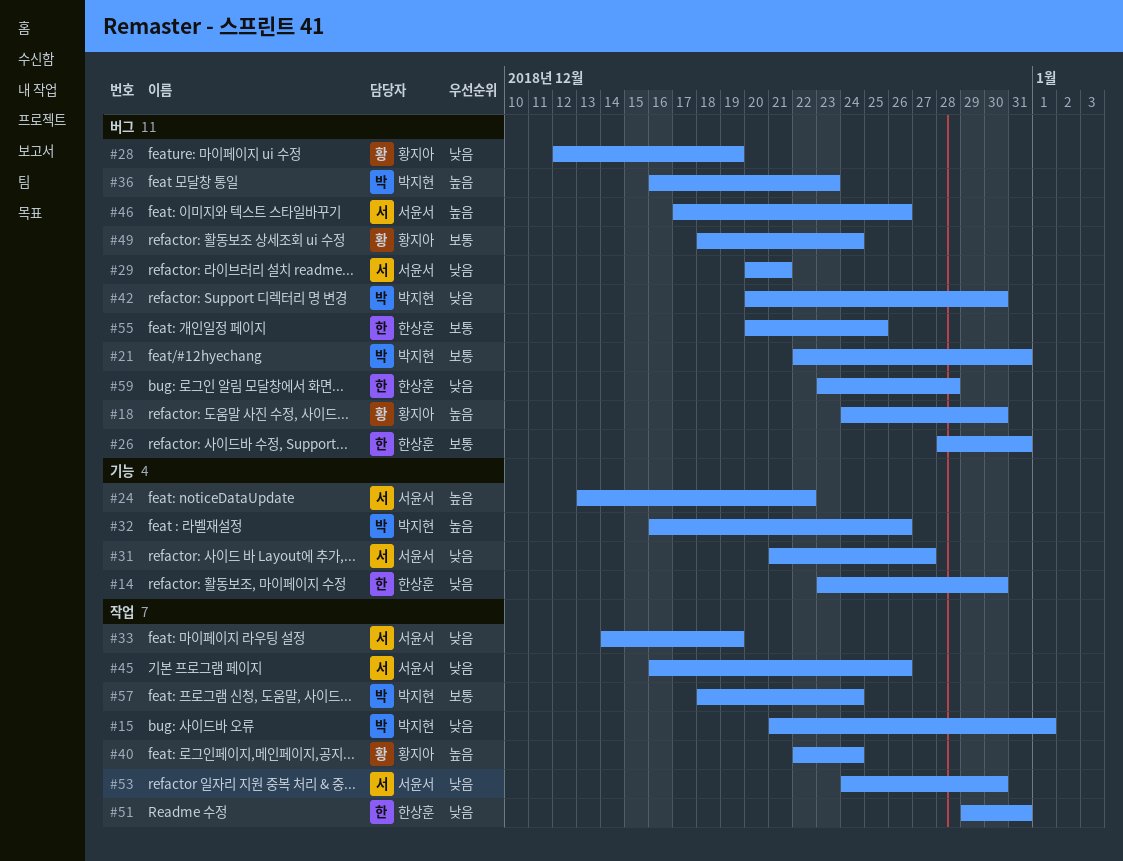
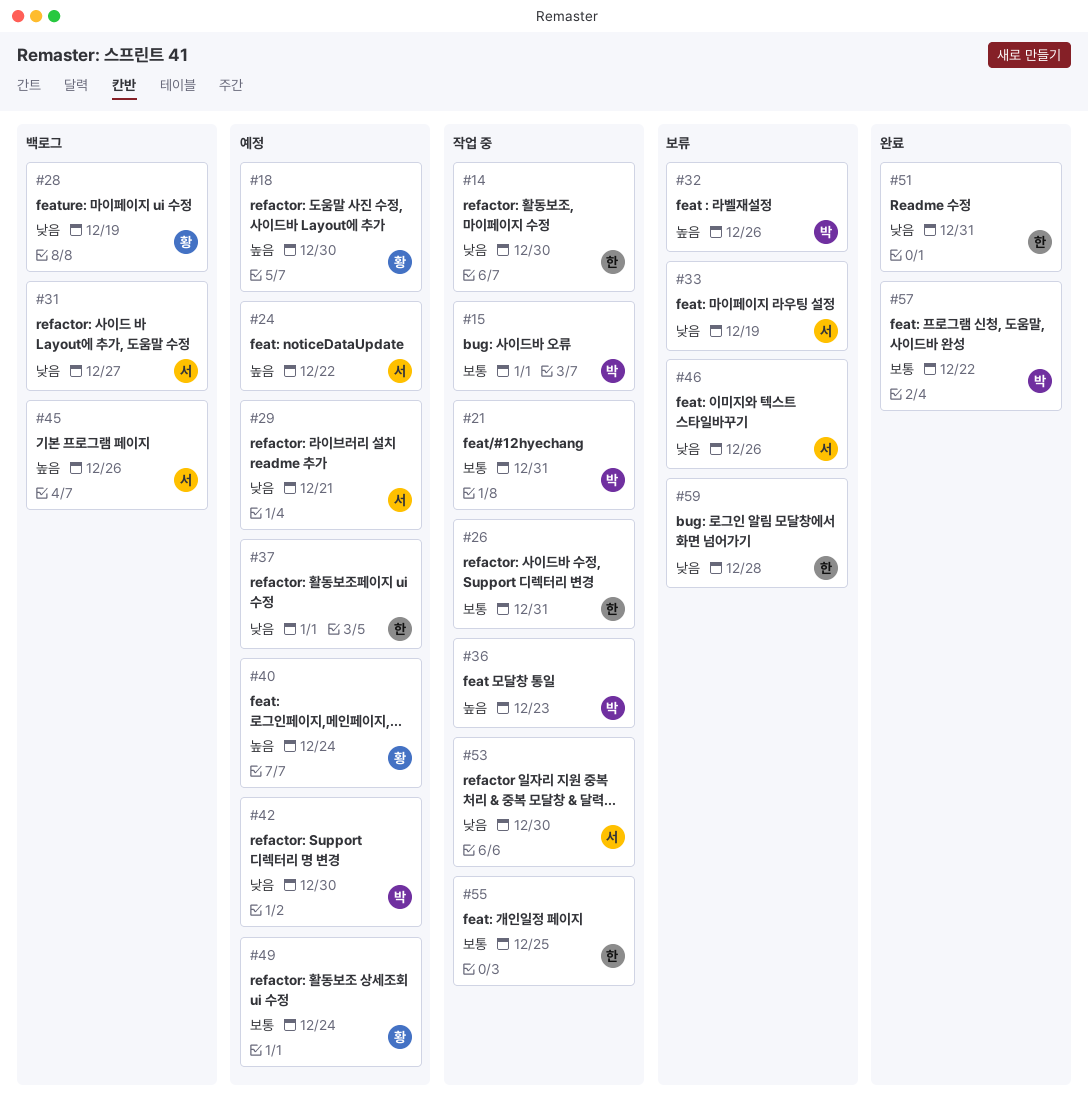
#15, priority: 낮음 -> 보통
#37: none -> present
#45, priority: 낮음 -> 높음
#46, priority: 높음 -> 낮음
#57, due: Dec 24 -> Dec 22

